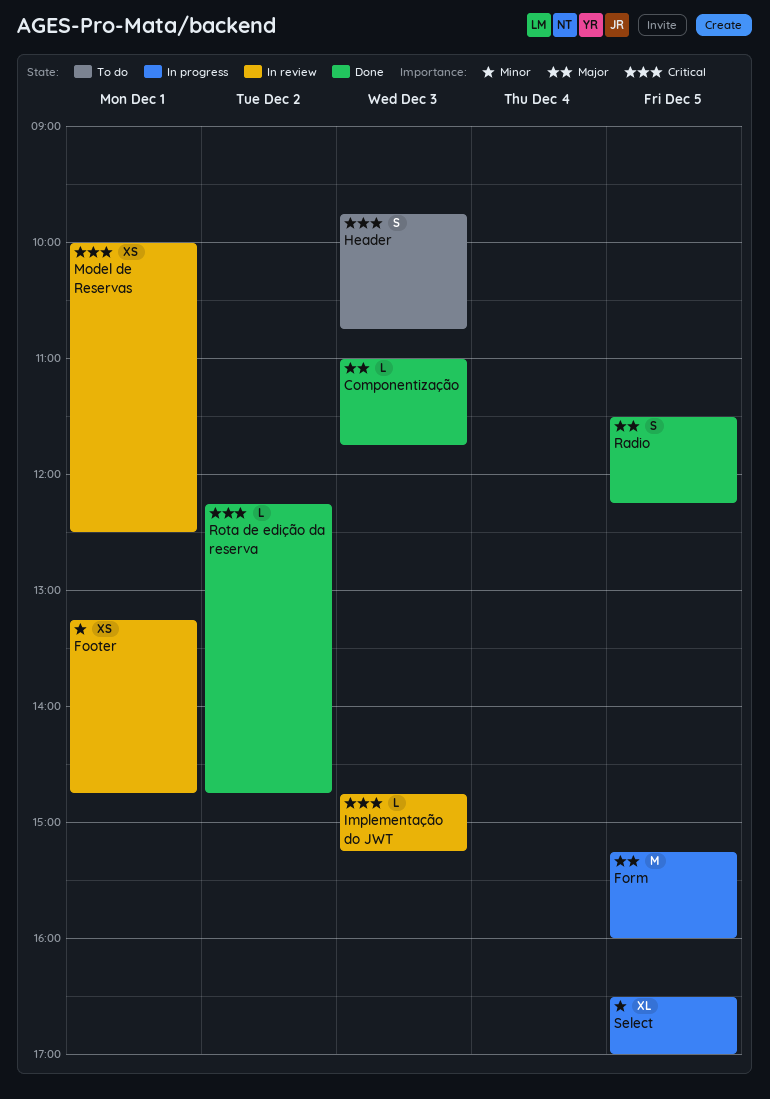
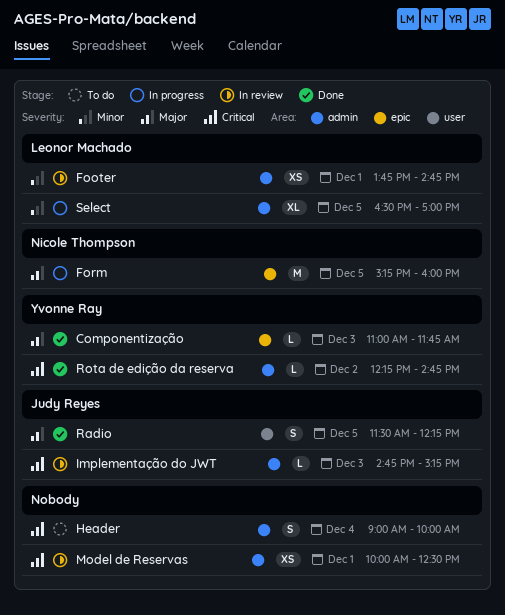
Footer, begins: 13:15 -> 13:45
Header, day: Dec 3 -> Dec 4
Header, begins: 09:45 -> 09:00
Header, ends: 10:45 -> 10:00

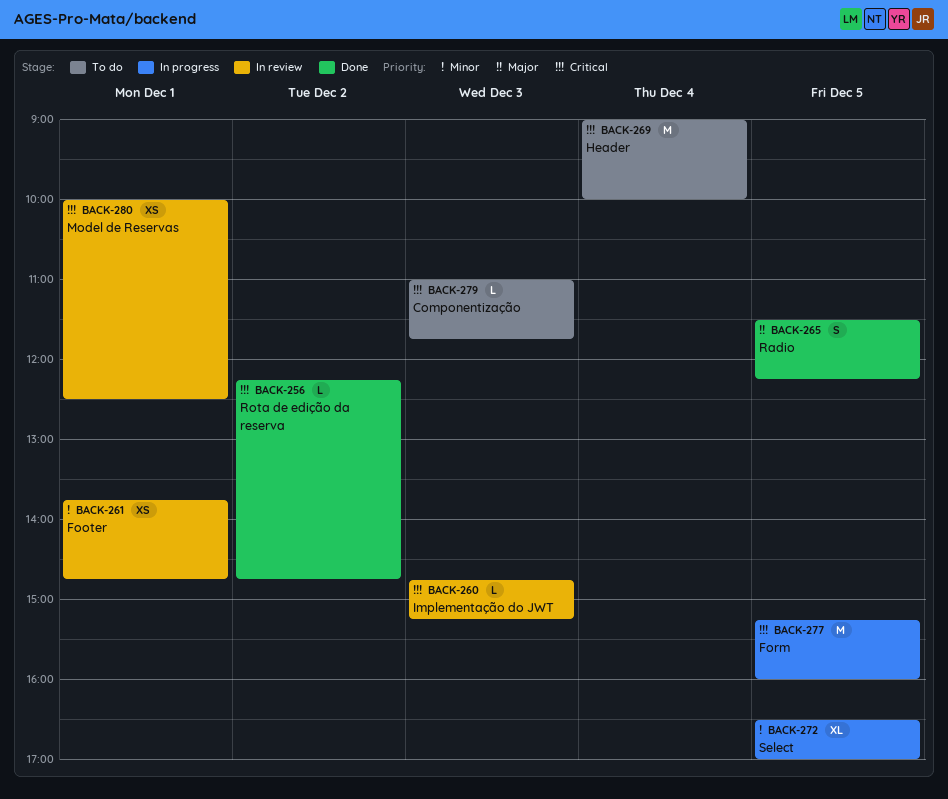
Componentização, status: Done -> To do
Componentização, priority: Major -> Critical
Form, priority: Major -> Critical
Header, estimate: S -> M

